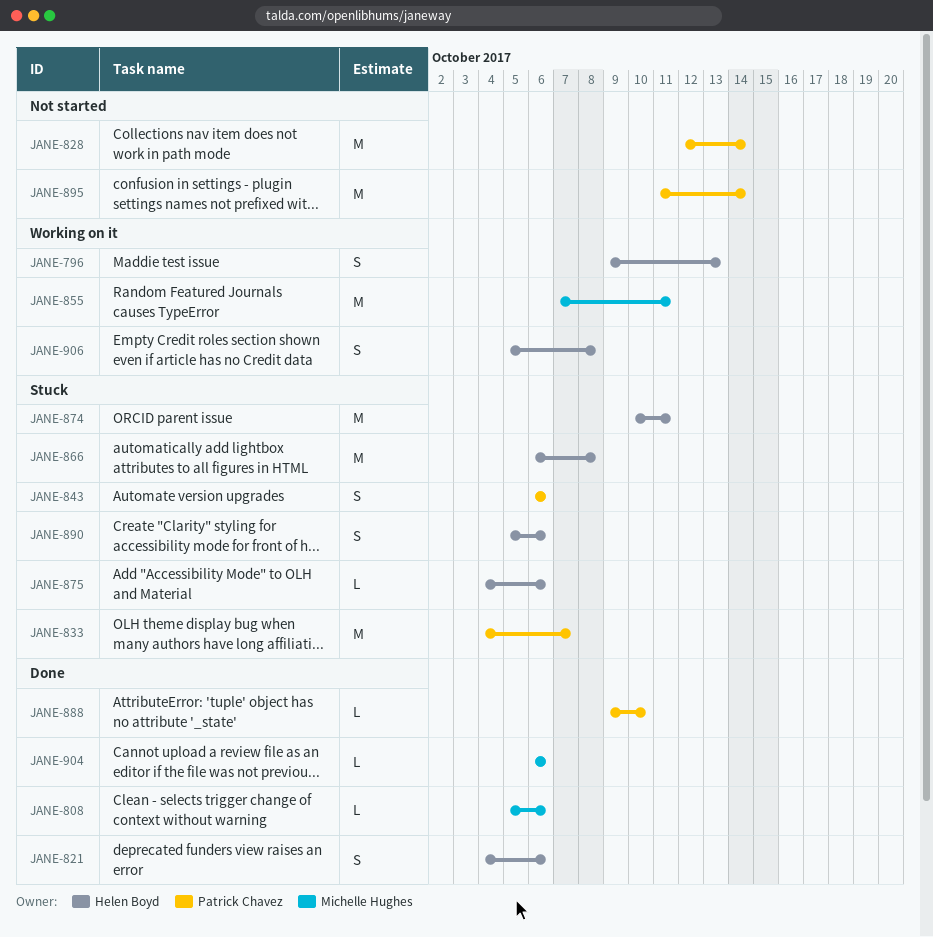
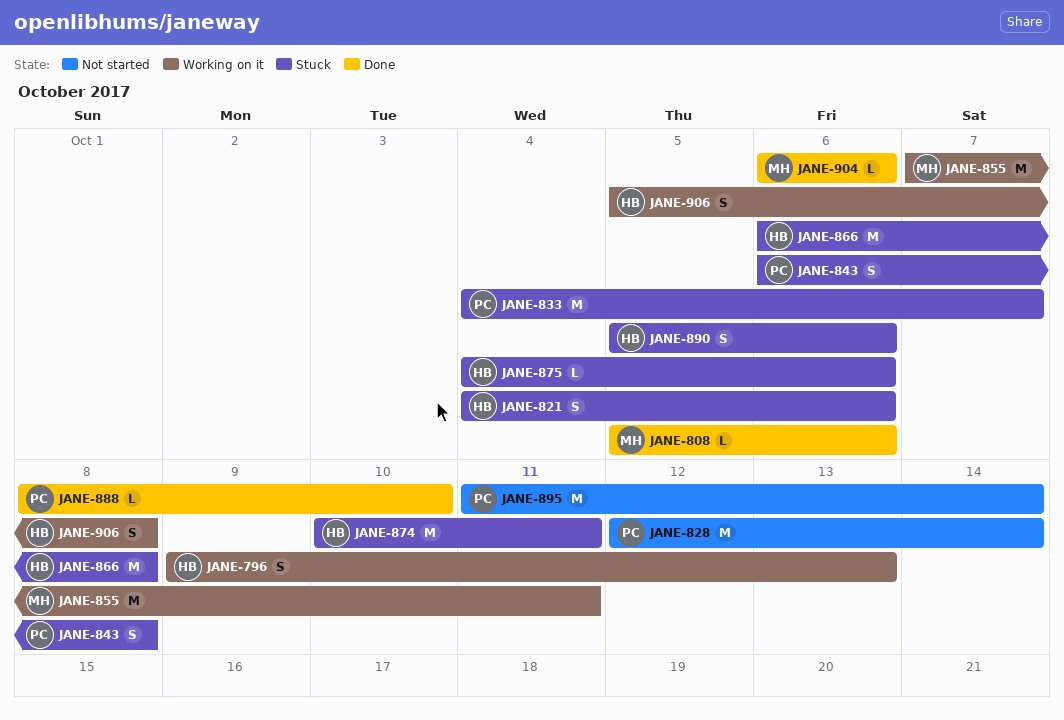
JANE-821, status: Done -> Stuck
JANE-843, due: Oct 6 -> Oct 8
JANE-888, start: Oct 9 -> Oct 8

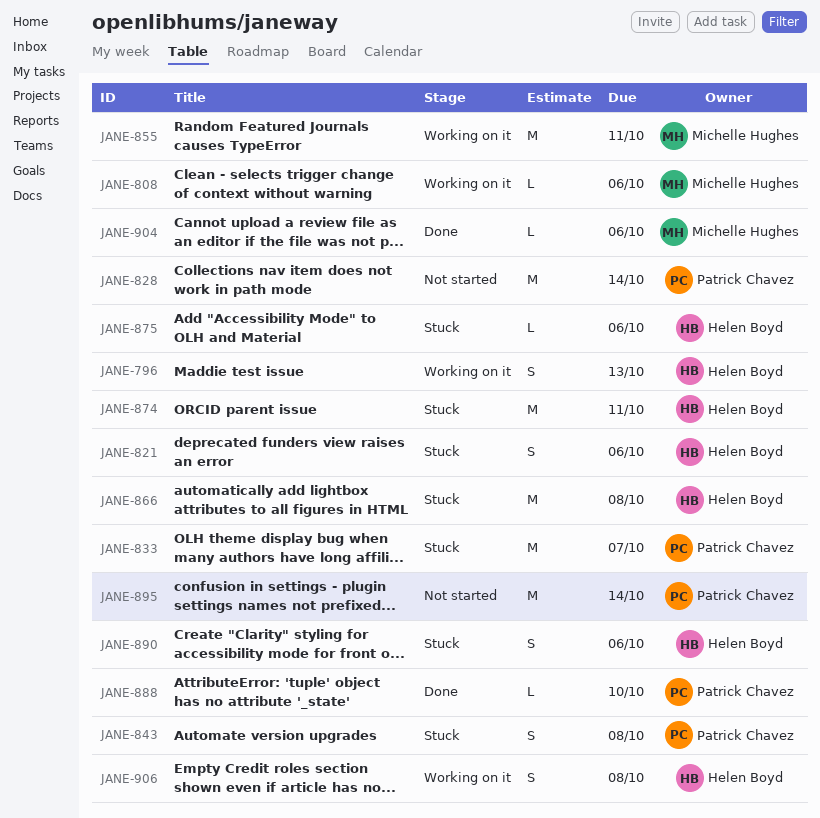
JANE-808, status: Done -> Working on it

